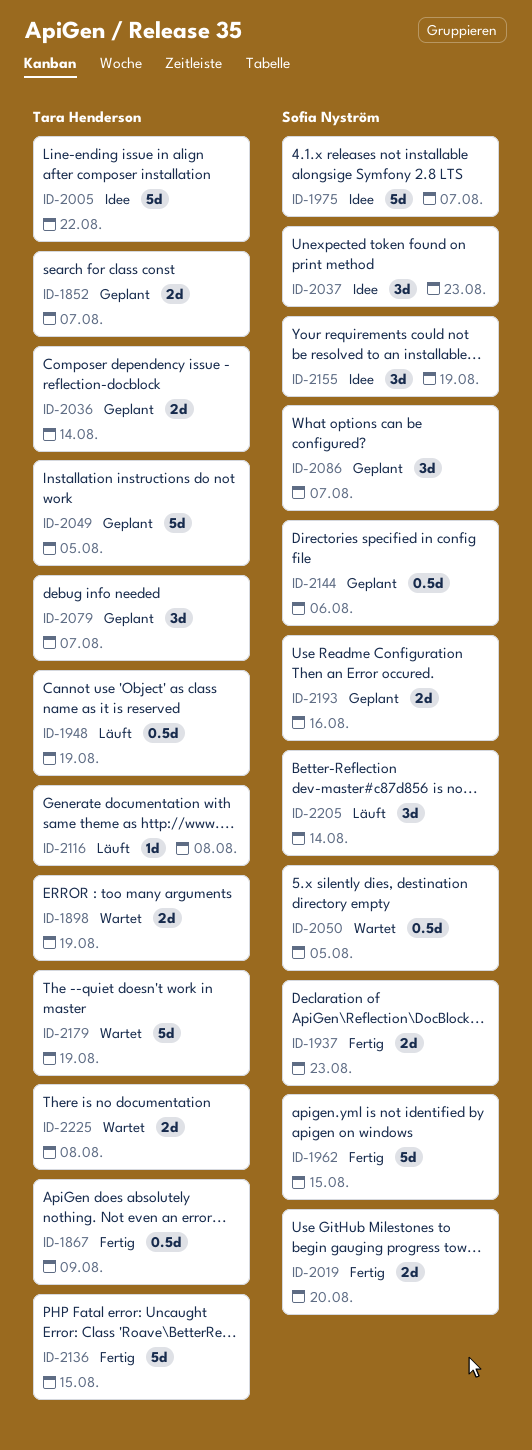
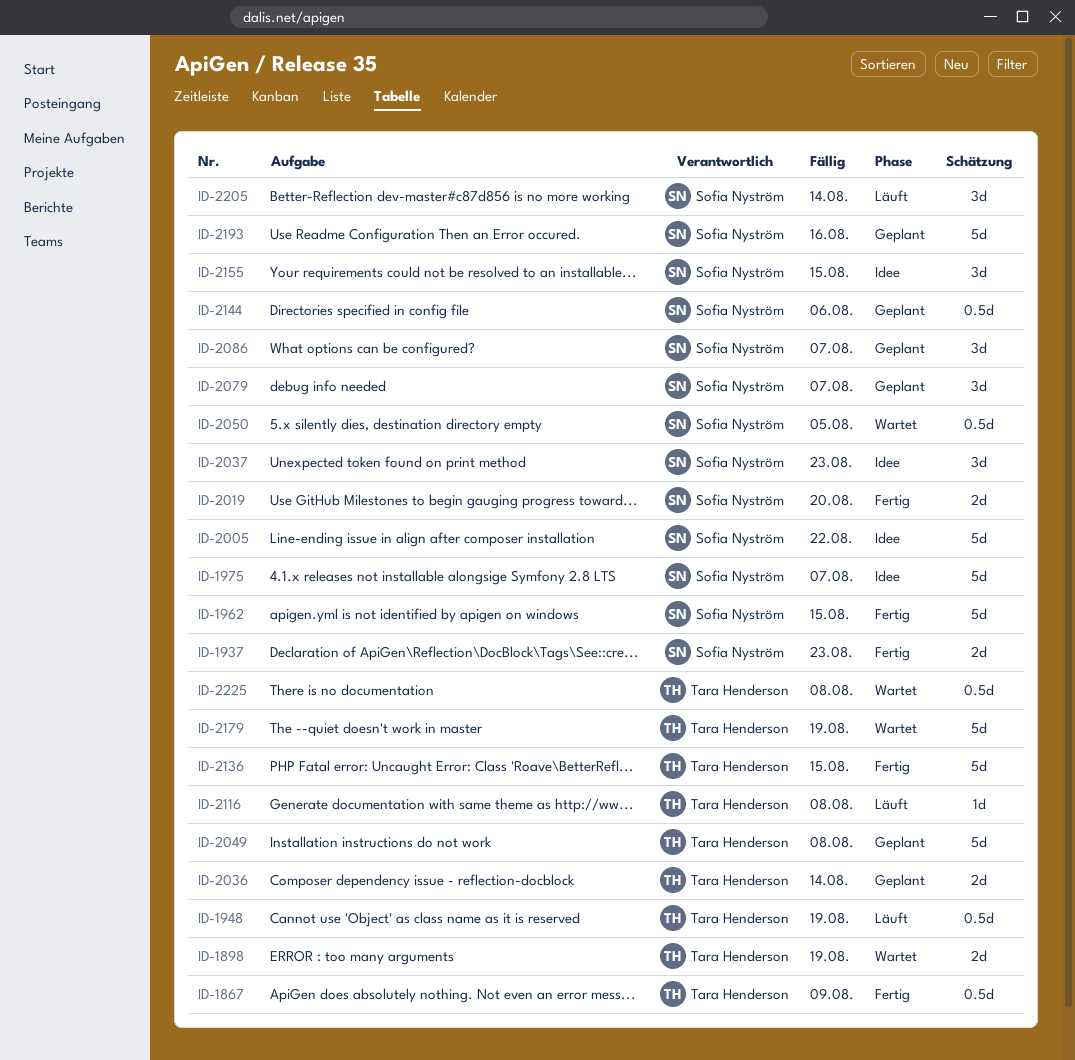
ID-1852: present -> none
ID-2005, owner: Tara Henderson -> Sofia Nyström
ID-2049, due: Aug 5 -> Aug 8
ID-2079, owner: Tara Henderson -> Sofia Nyström
ID-2155, due: Aug 19 -> Aug 15
ID-2193, estimate: 2d -> 5d
ID-2225, estimate: 2d -> 0.5d

